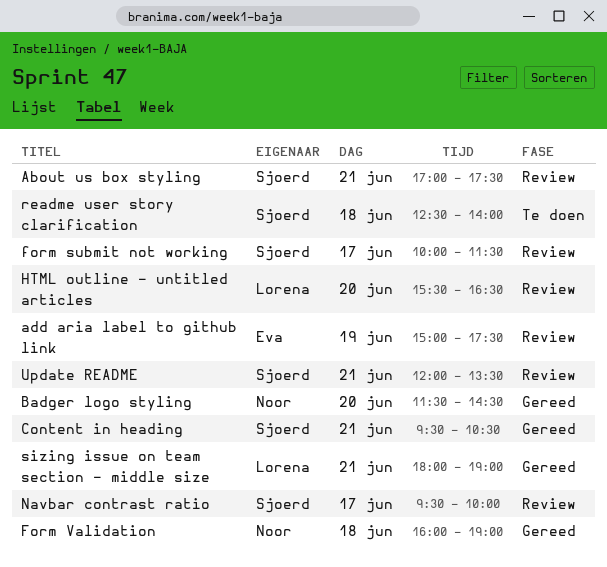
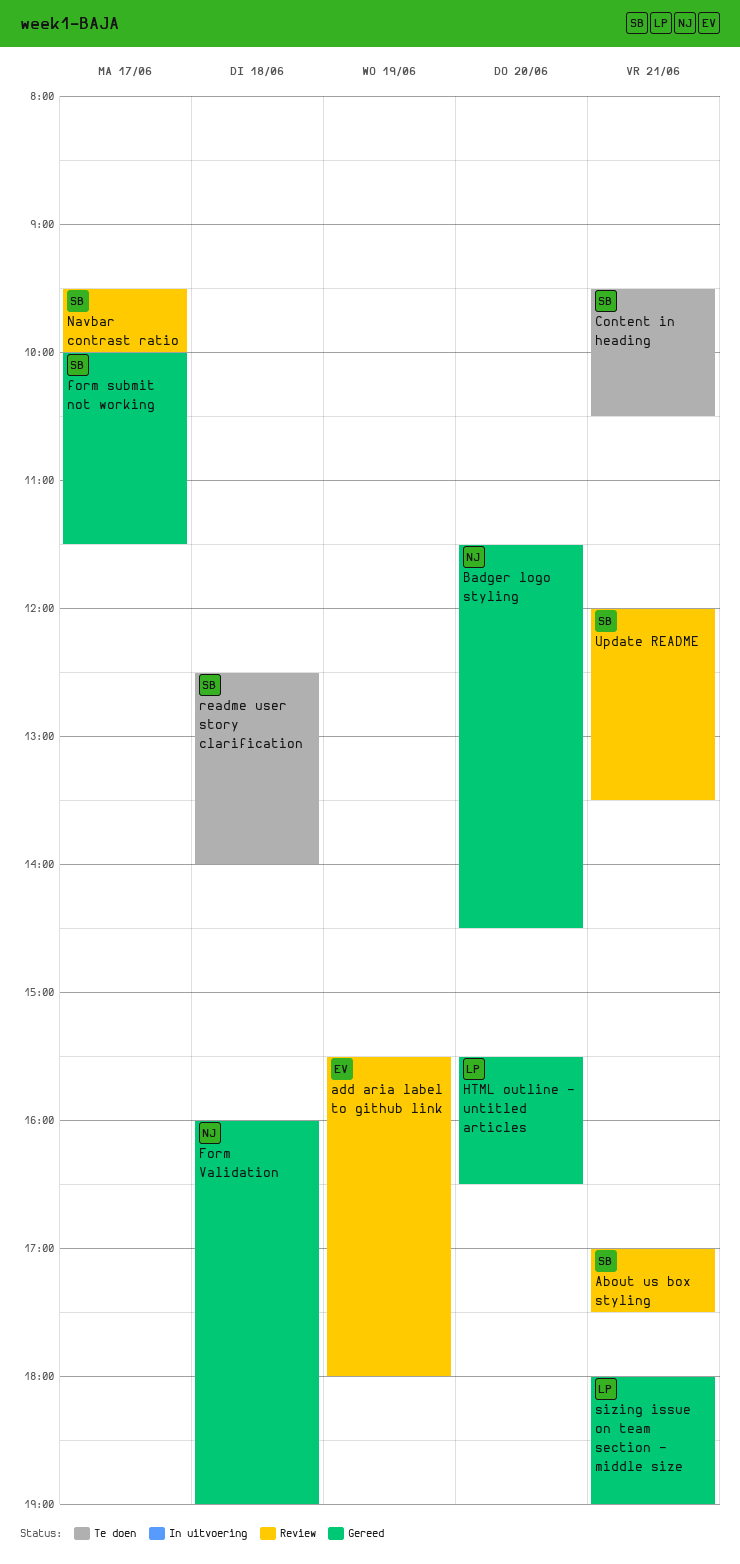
add aria label to github link, begins: 15:00 -> 15:30
add aria label to github link, ends: 17:30 -> 18:00
Content in heading, status: Gereed -> Te doen
form submit not working, status: Review -> Gereed
HTML outline - untitled articles, status: Review -> Gereed

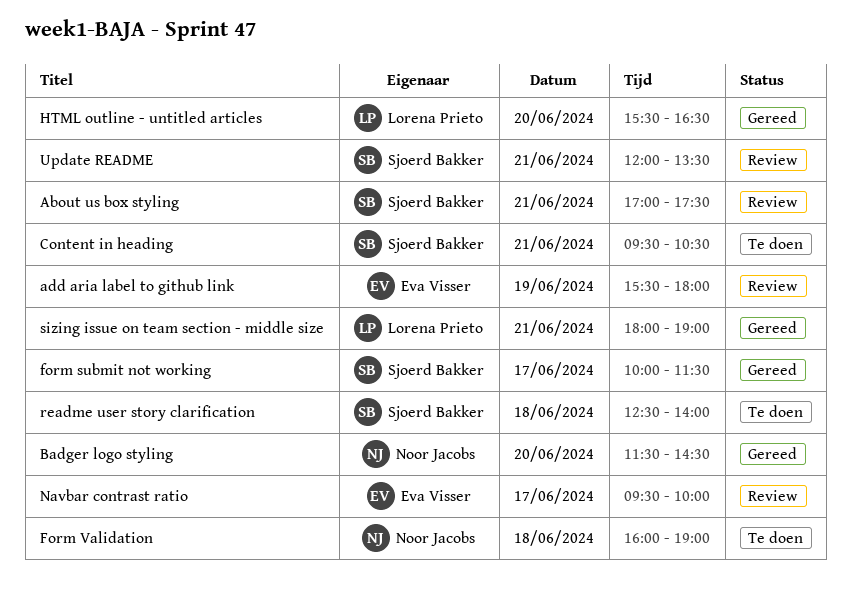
Form Validation, status: Gereed -> Te doen
Navbar contrast ratio, owner: Sjoerd Bakker -> Eva Visser

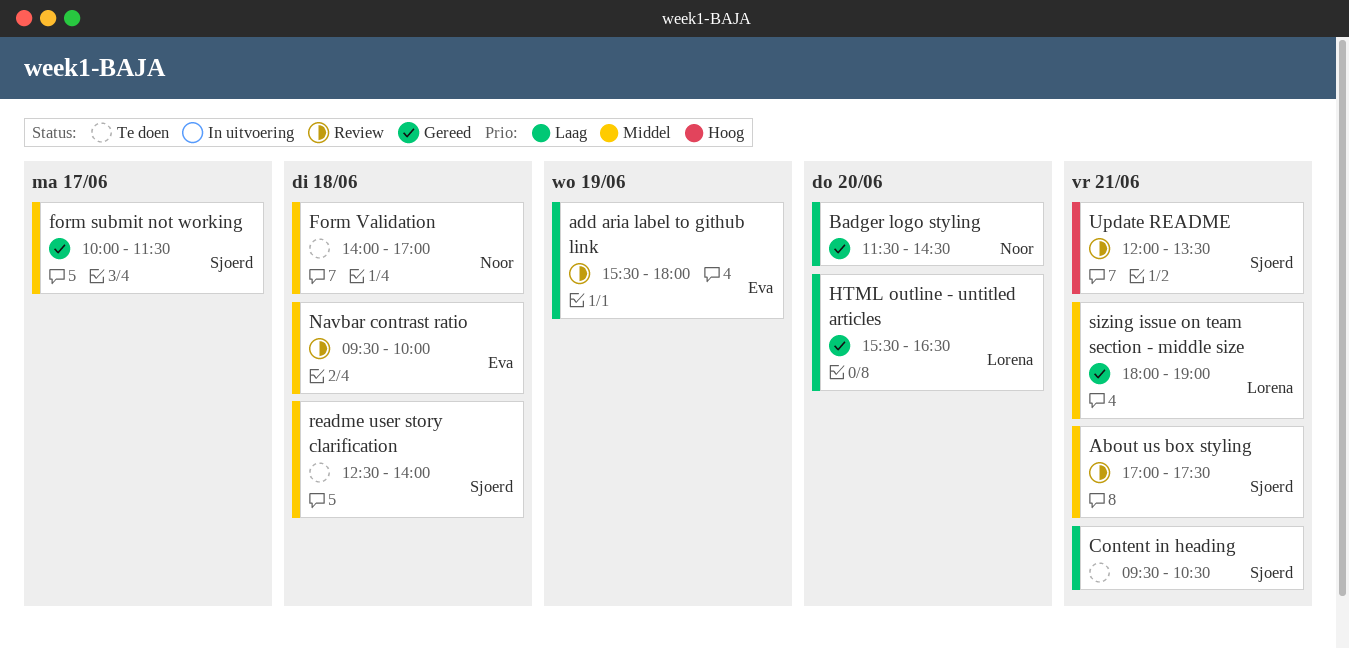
Form Validation, begins: 16:00 -> 14:00
Form Validation, ends: 19:00 -> 17:00
Navbar contrast ratio, day: Jun 17 -> Jun 18

